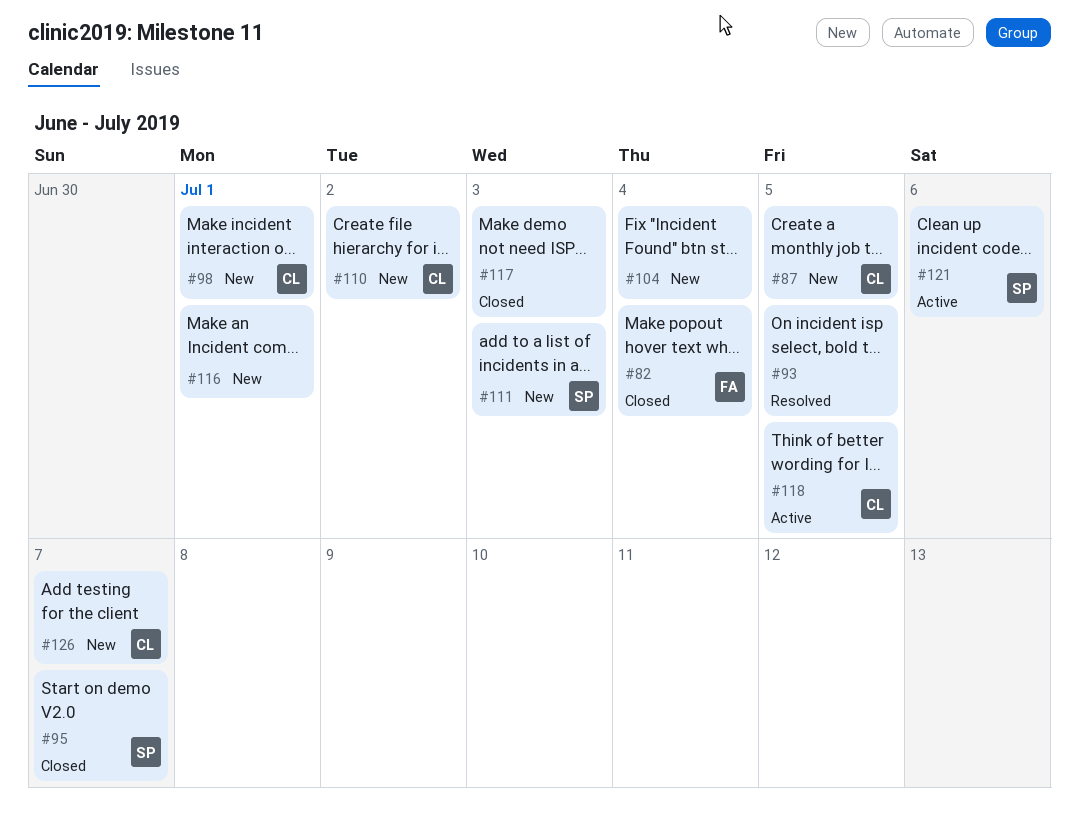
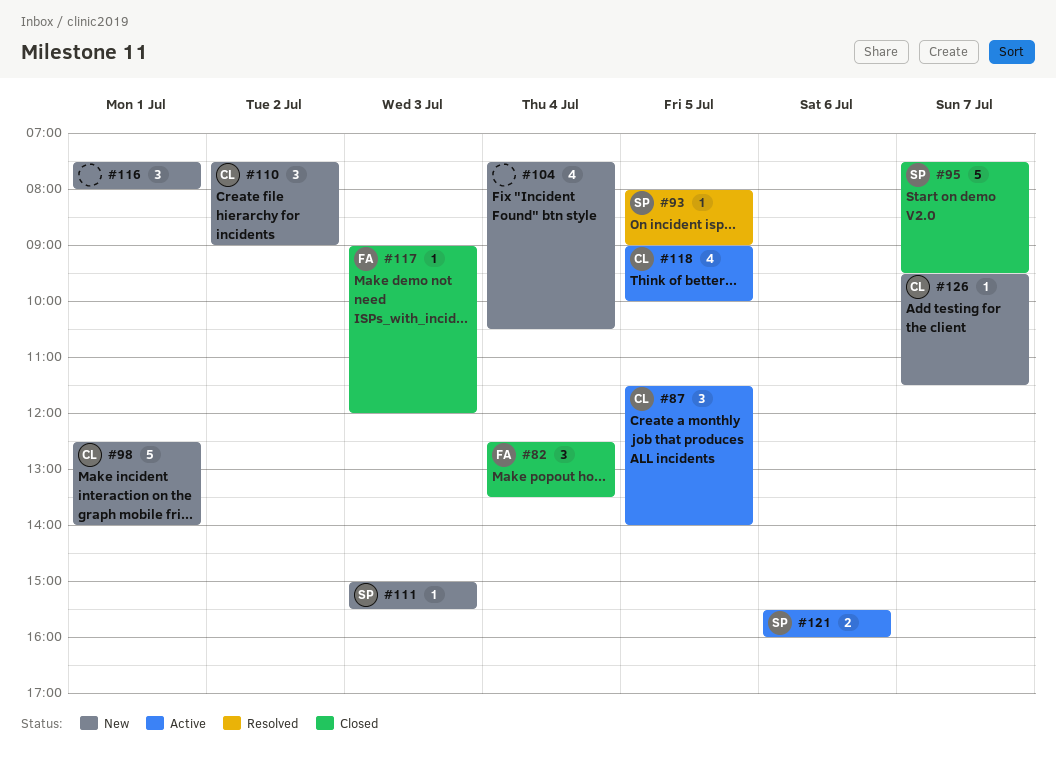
#87, status: New -> Active
#93, owner: none -> SP
#117, owner: none -> FA

